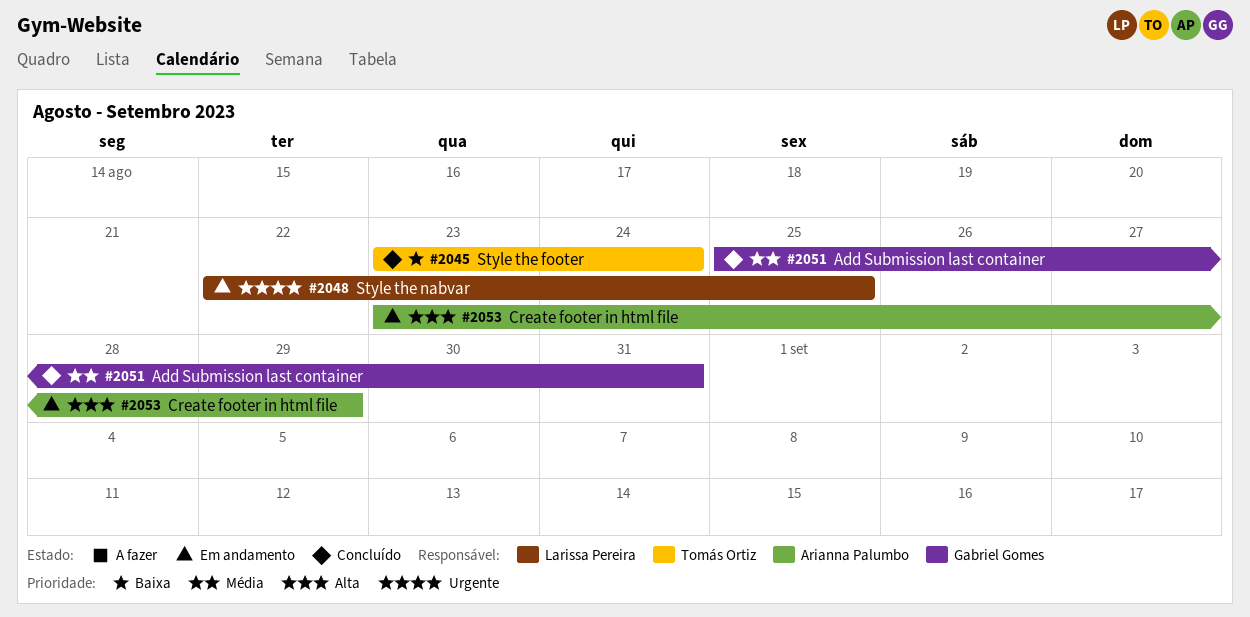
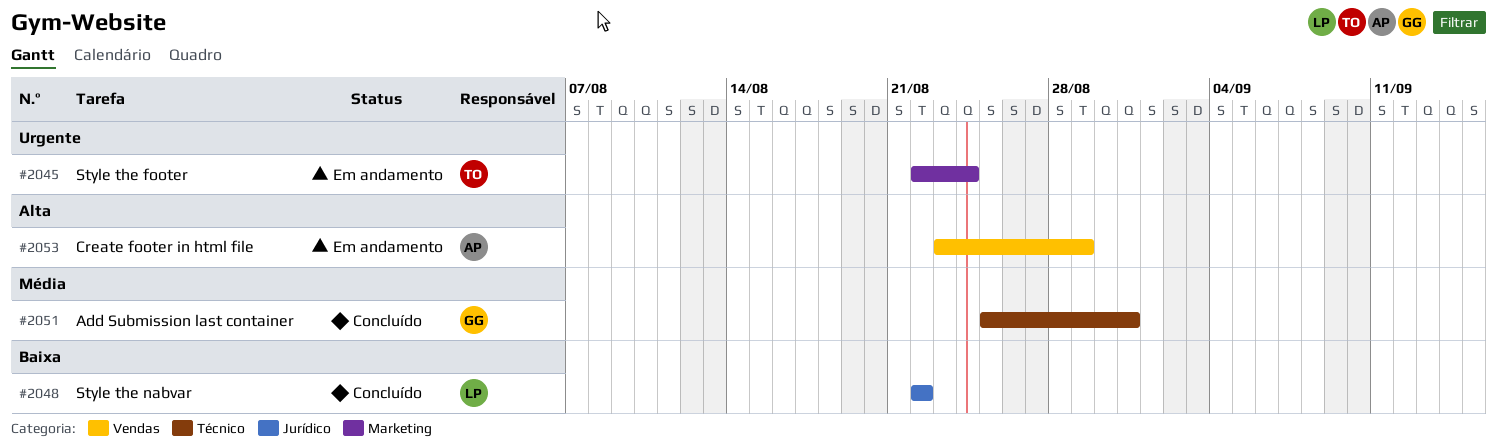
#2045, status: Concluído -> Em andamento
#2045, priority: Baixa -> Urgente
#2045, start: Aug 23 -> Aug 22
#2048, status: Em andamento -> Concluído
#2048, priority: Urgente -> Baixa
#2048, due: Aug 25 -> Aug 22

